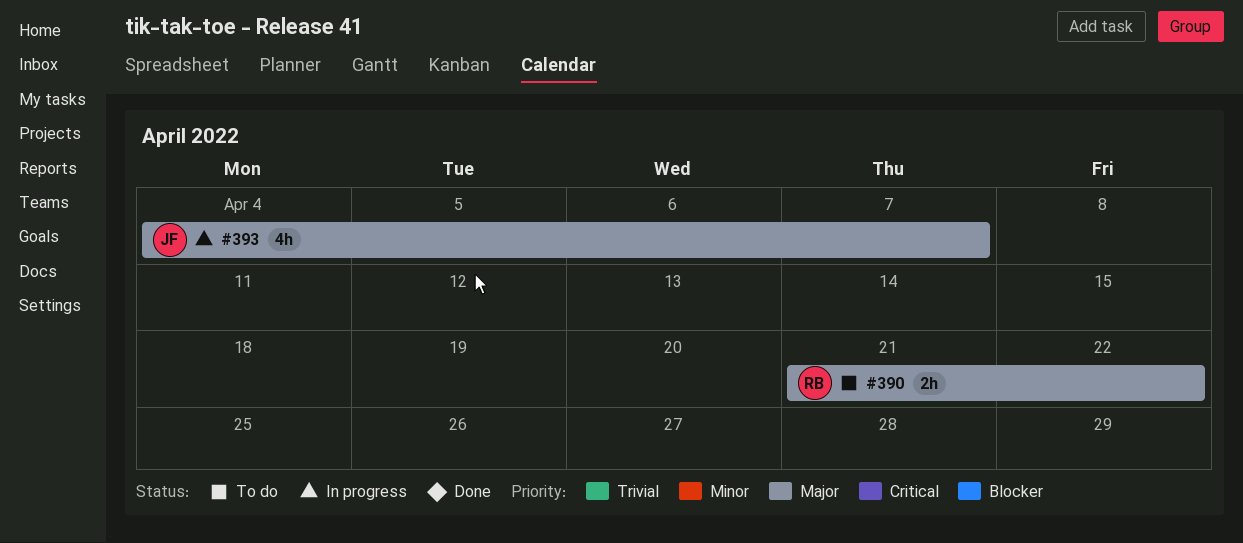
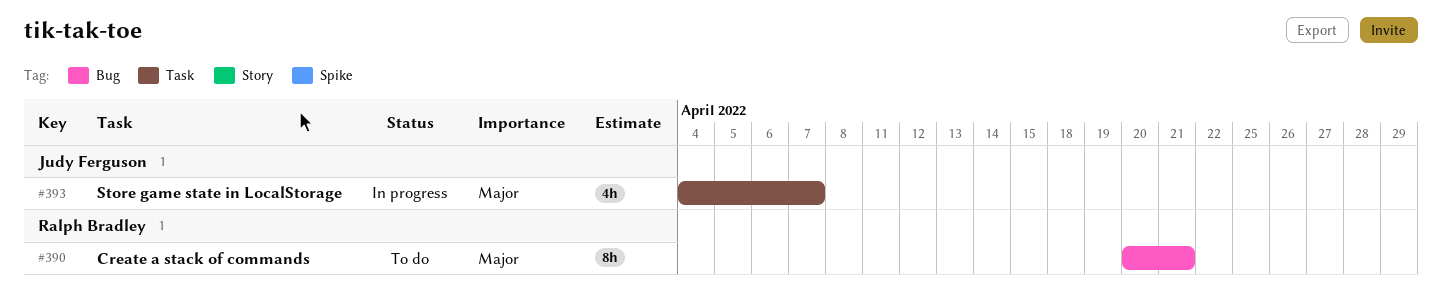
#390, estimate: 2h -> 8h
#390, start: Apr 21 -> Apr 20
#390, due: Apr 22 -> Apr 21

